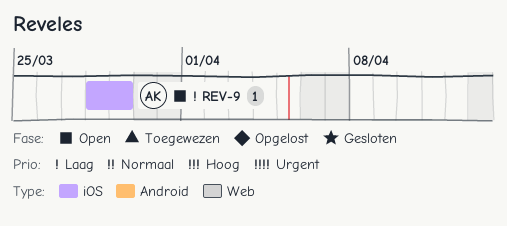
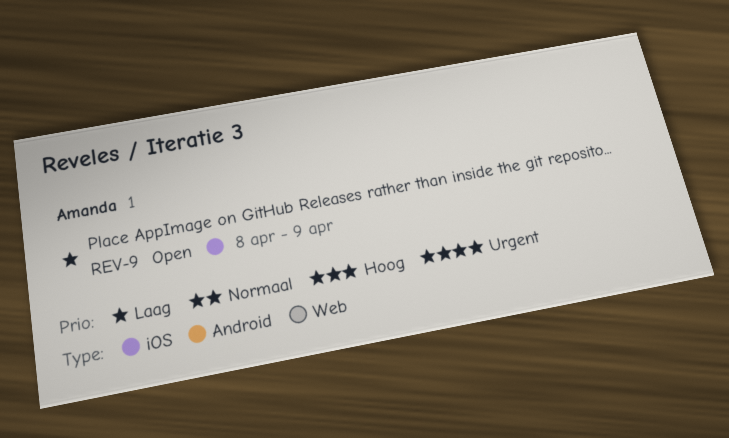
REV-9, start: Mar 28 -> Apr 8
REV-9, due: Mar 29 -> Apr 9

